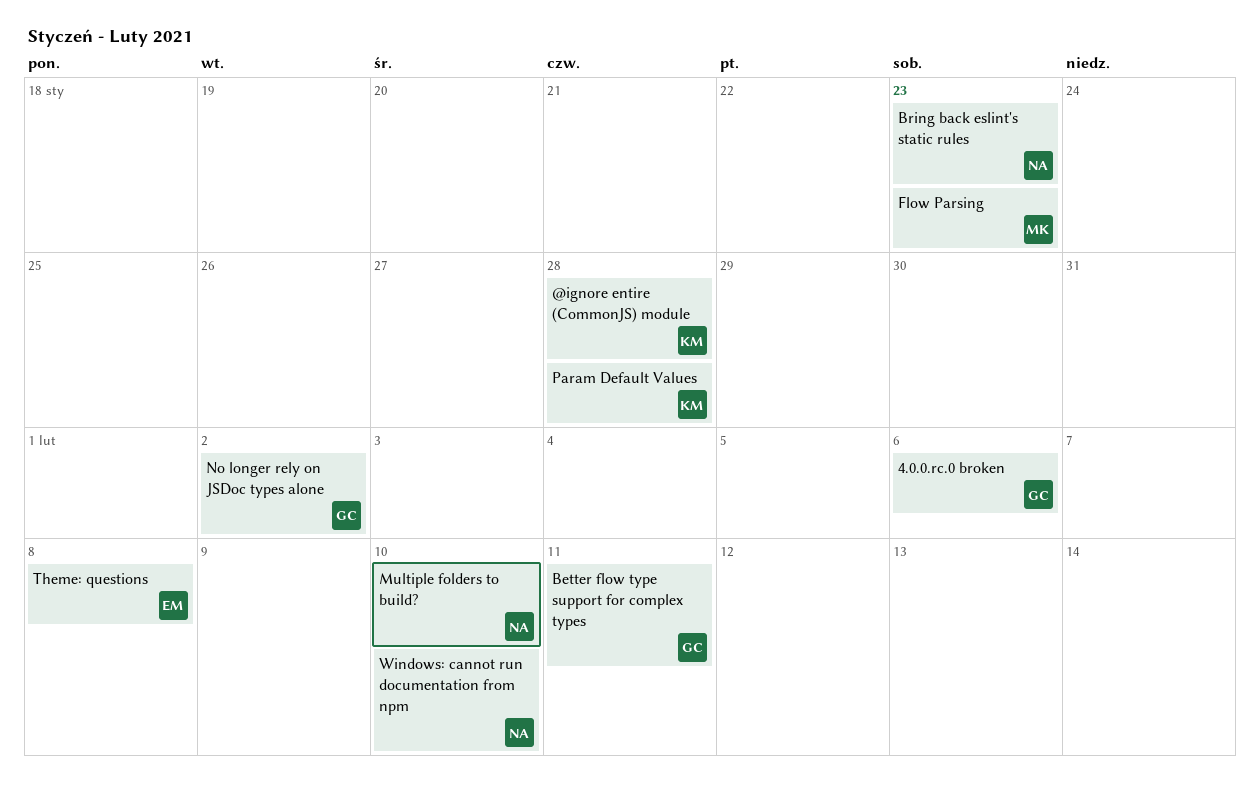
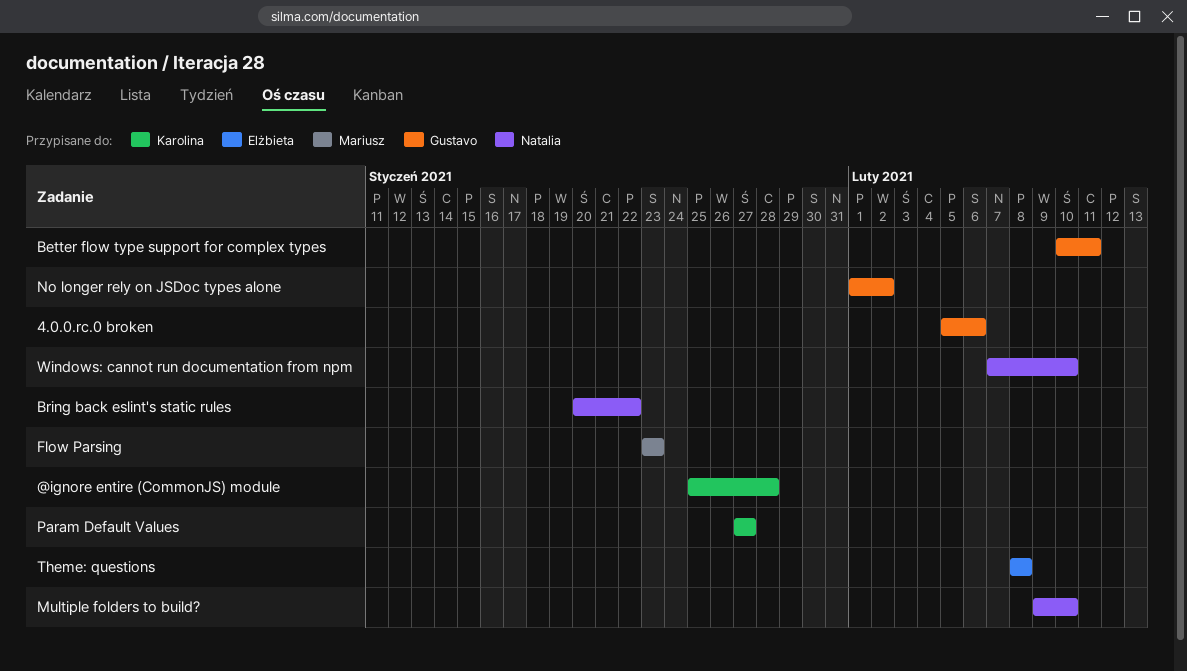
Bring back eslint's static rules, due: Jan 23 -> Jan 22
Param Default Values, due: Jan 28 -> Jan 27

